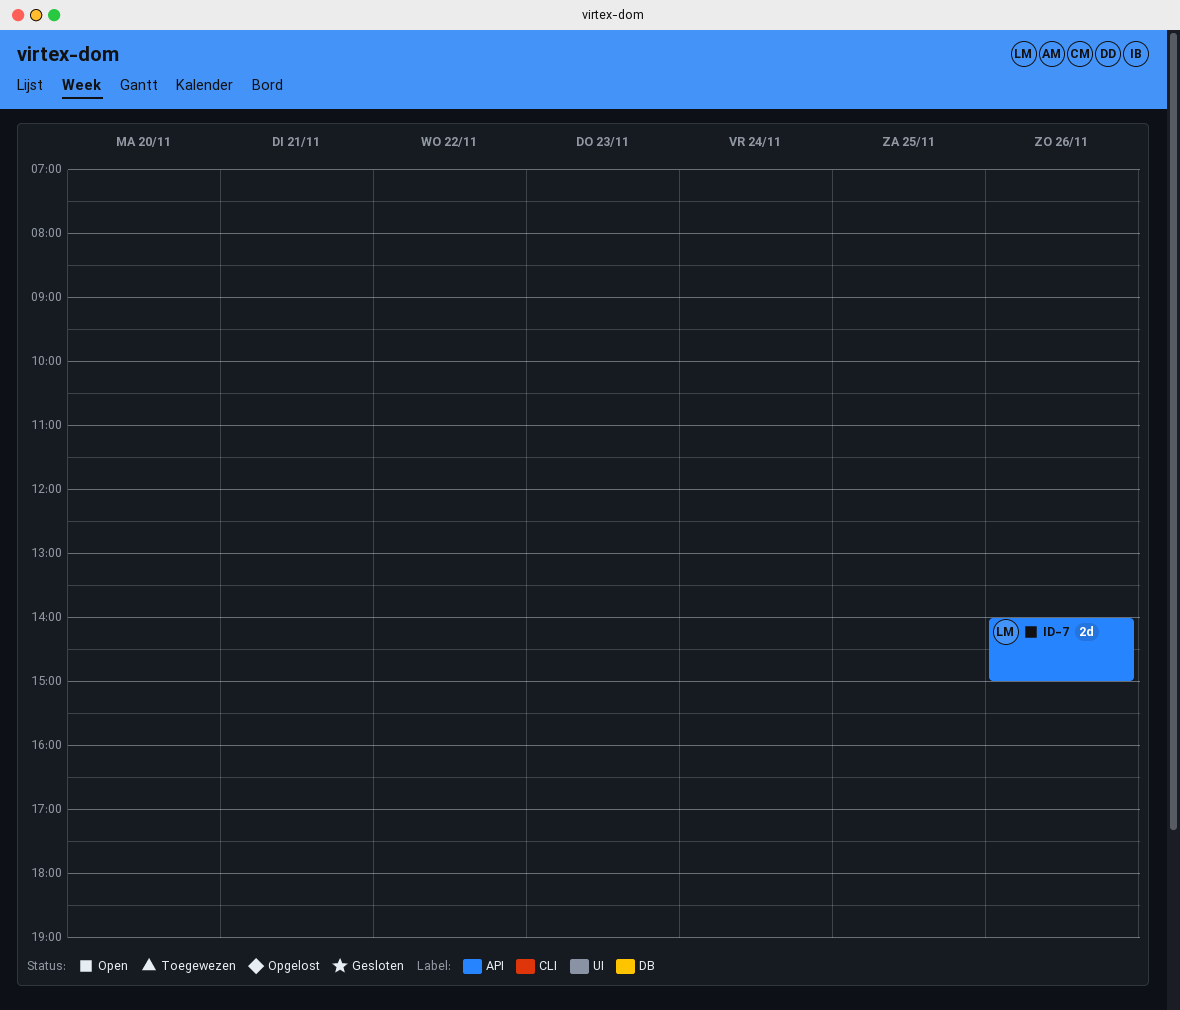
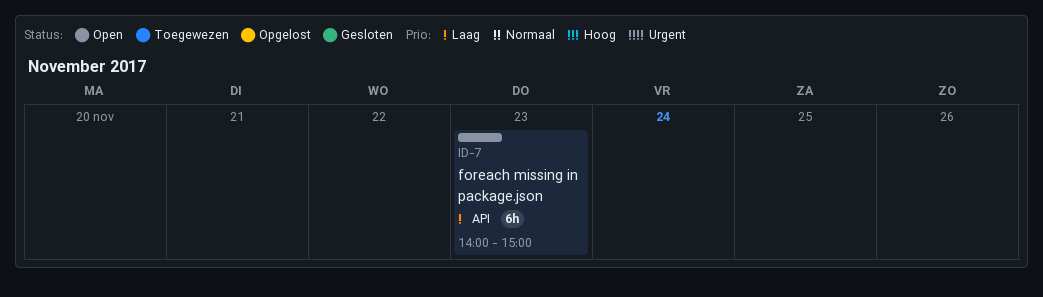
ID-7, estimate: 2d -> 6h
ID-7, day: Nov 26 -> Nov 23

